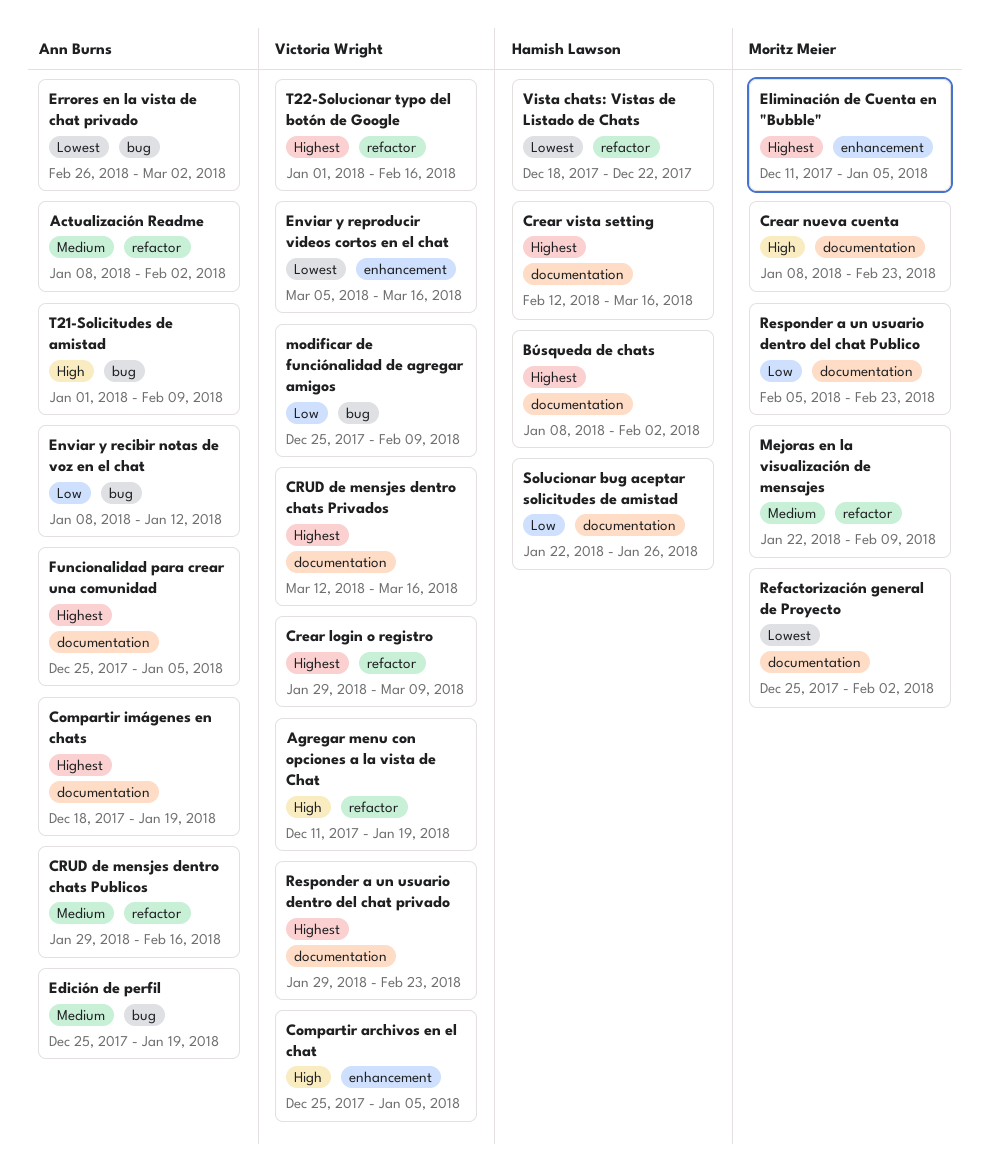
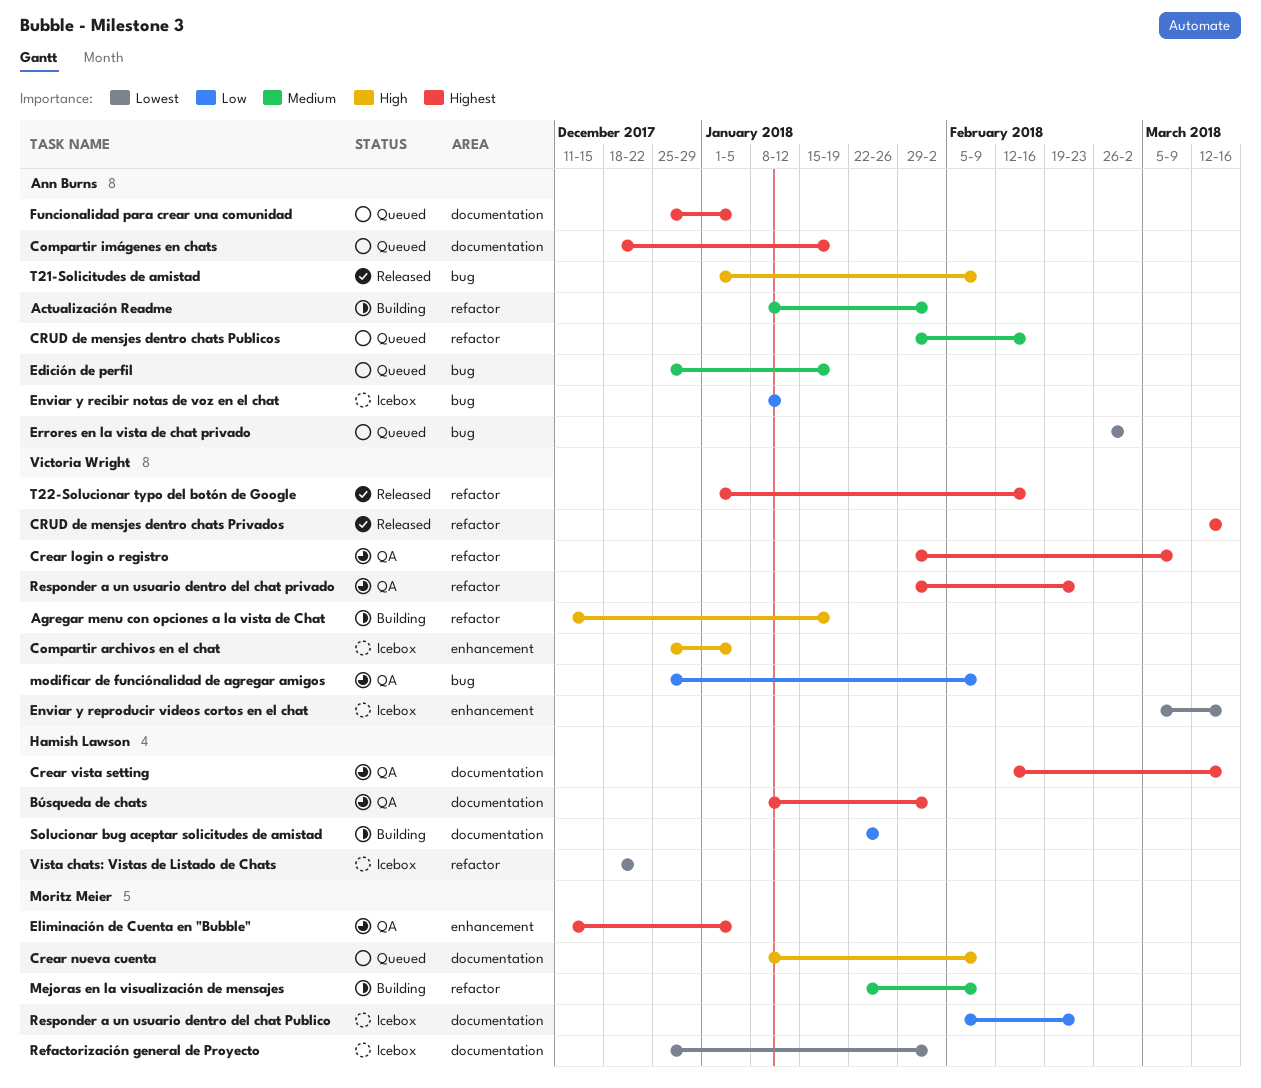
Crear nueva cuenta, due: Feb 23 -> Feb 9
CRUD de mensjes dentro chats Privados, label: documentation -> refactor
Responder a un usuario dentro del chat privado, label: documentation -> refactor

